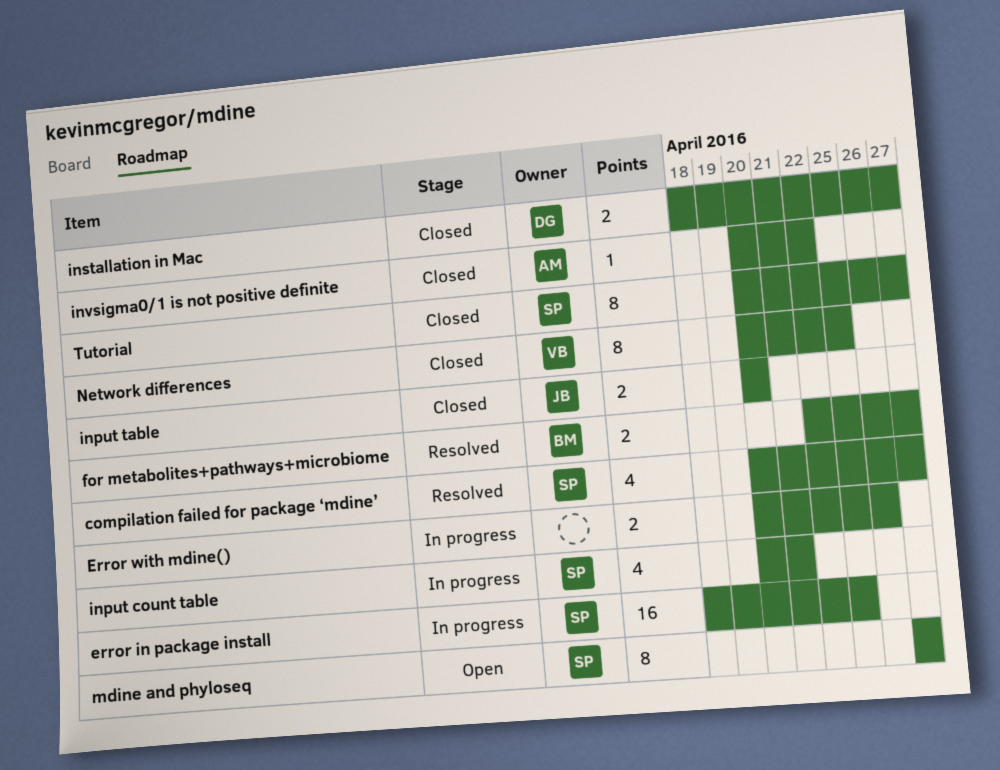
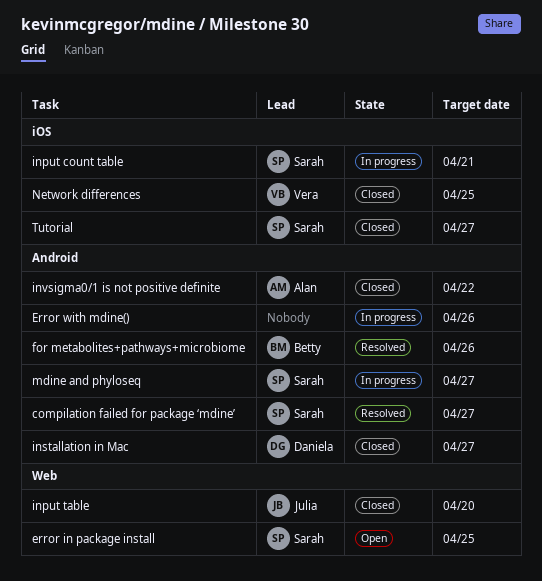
error in package install, status: In progress -> Open
for metabolites+pathways+microbiome, due: Apr 27 -> Apr 26
mdine and phyloseq, status: Open -> In progress

